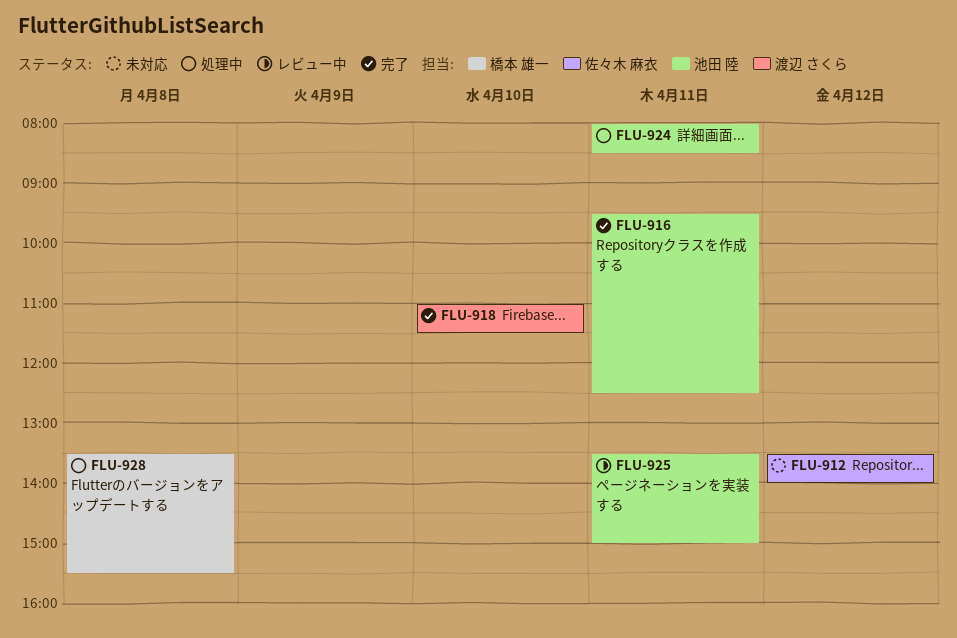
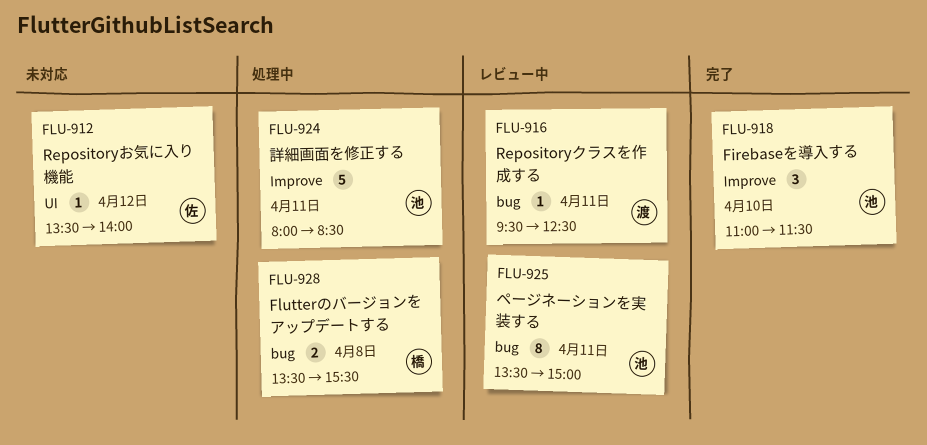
FLU-916, status: 完了 -> レビュー中
FLU-916, owner: 池田 陸 -> 渡辺 さくら
FLU-918, owner: 渡辺 さくら -> 池田 陸

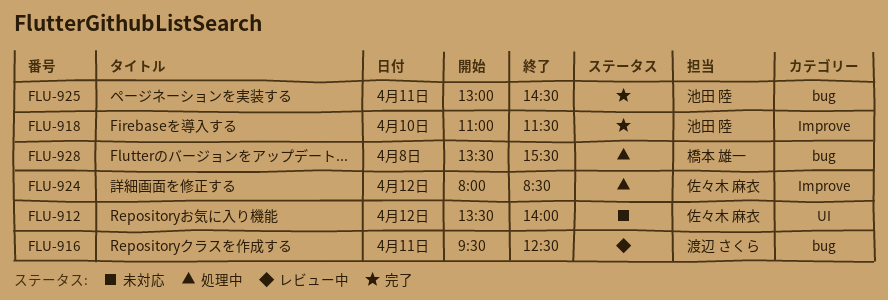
FLU-924, owner: 池田 陸 -> 佐々木 麻衣
FLU-924, day: Apr 11 -> Apr 12
FLU-925, status: レビュー中 -> 完了
FLU-925, begins: 13:30 -> 13:00
FLU-925, ends: 15:00 -> 14:30

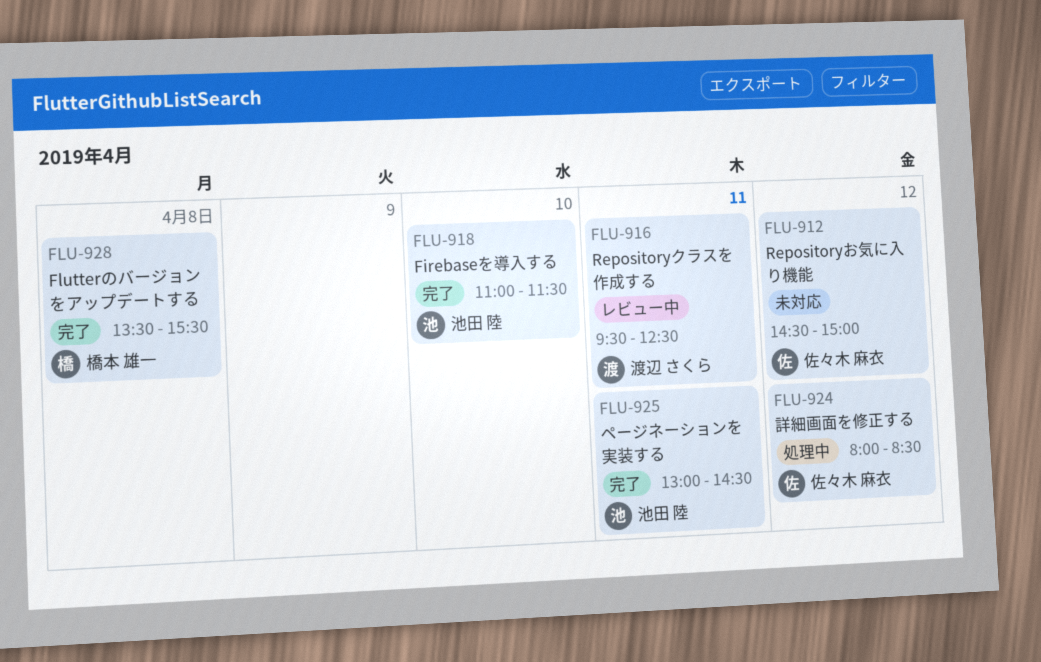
FLU-912, begins: 13:30 -> 14:30
FLU-912, ends: 14:00 -> 15:00
FLU-928, status: 処理中 -> 完了

